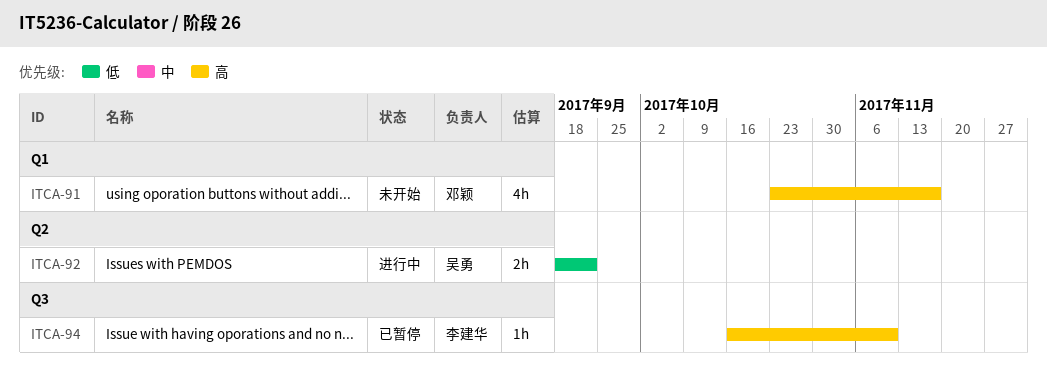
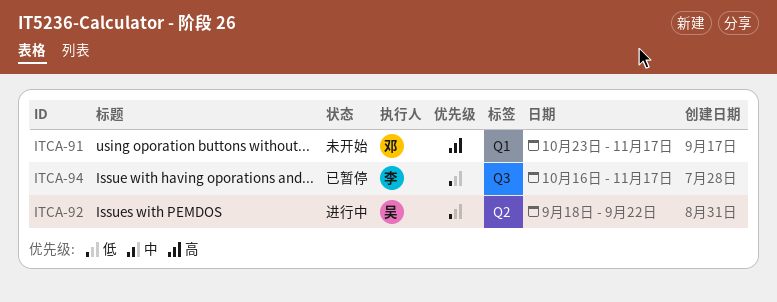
ITCA-94, priority: 高 -> 低
ITCA-94, due: Nov 10 -> Nov 17

